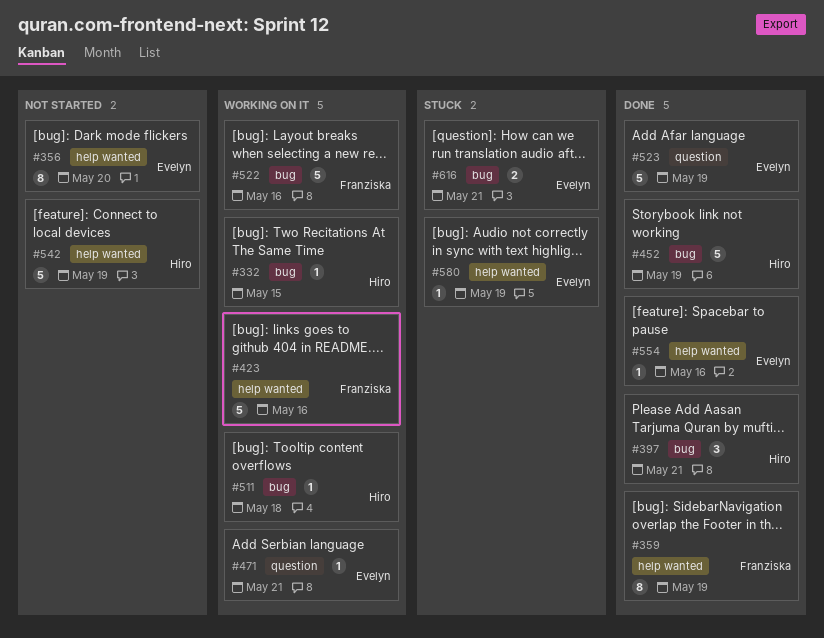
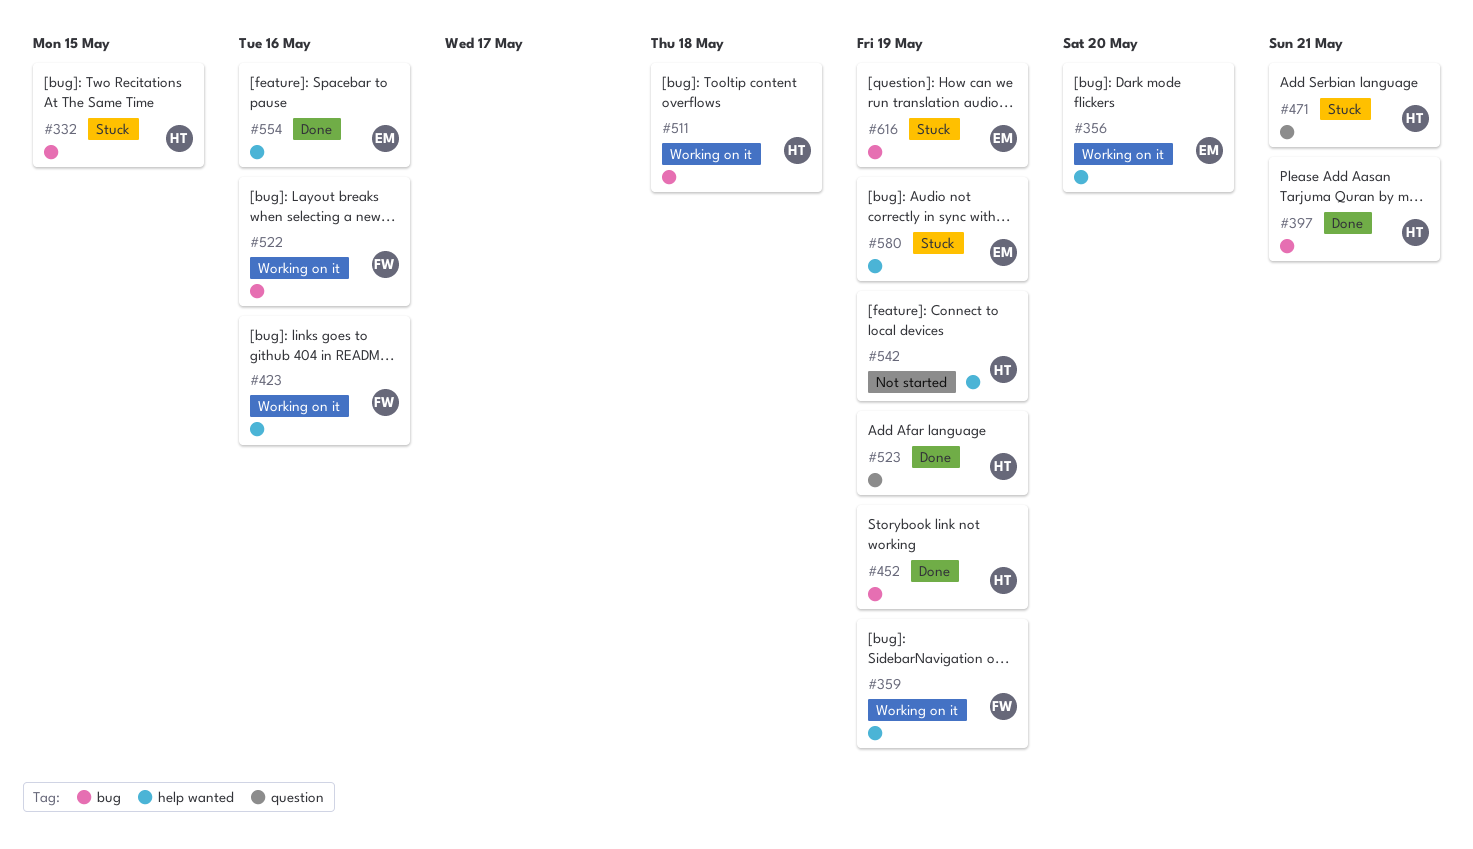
#332, status: Working on it -> Stuck
#356, status: Not started -> Working on it
#359, status: Done -> Working on it
#471, status: Working on it -> Stuck
#471, owner: Evelyn -> Hiro
#523, owner: Evelyn -> Hiro
#616, due: May 21 -> May 19

